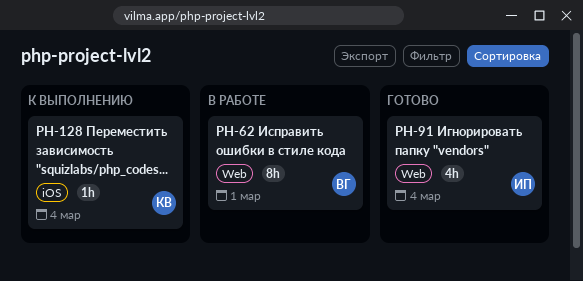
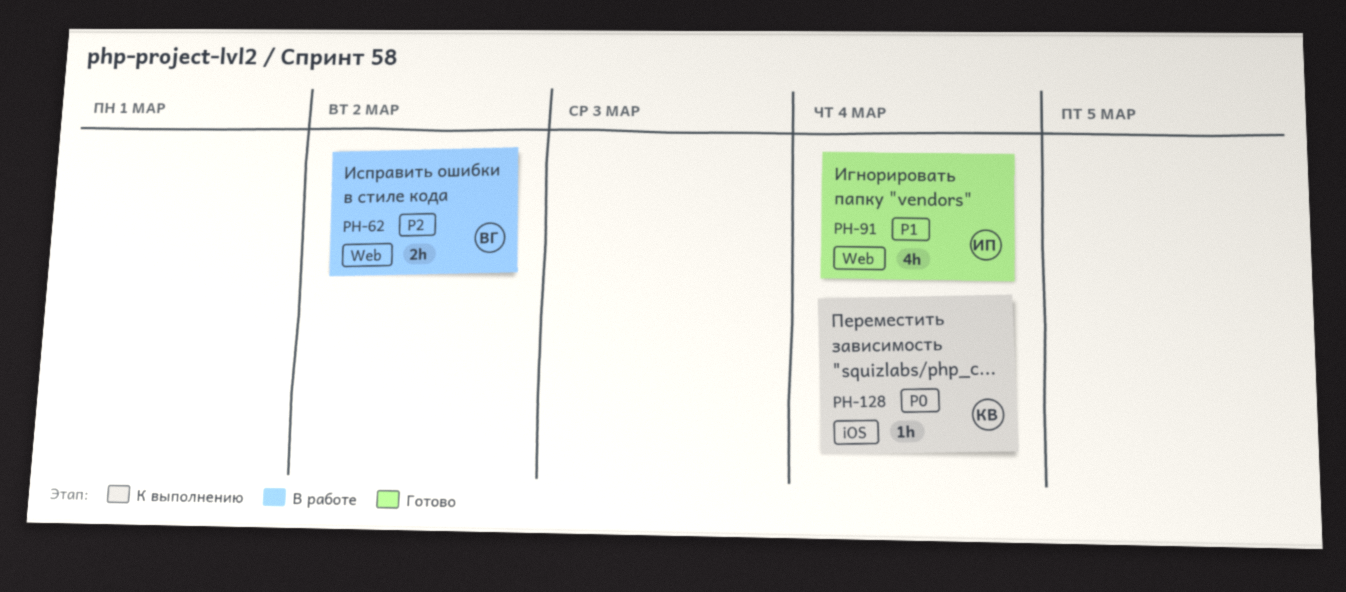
PH-62, estimate: 8h -> 2h
PH-62, due: Mar 1 -> Mar 2

